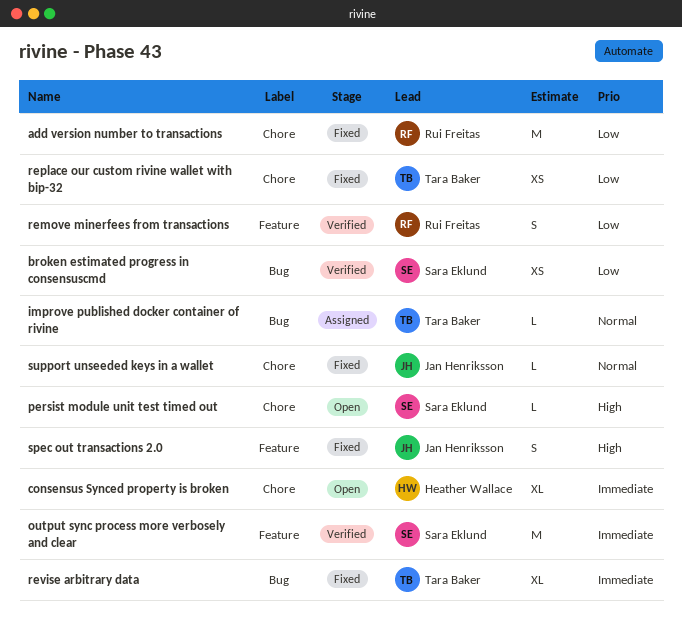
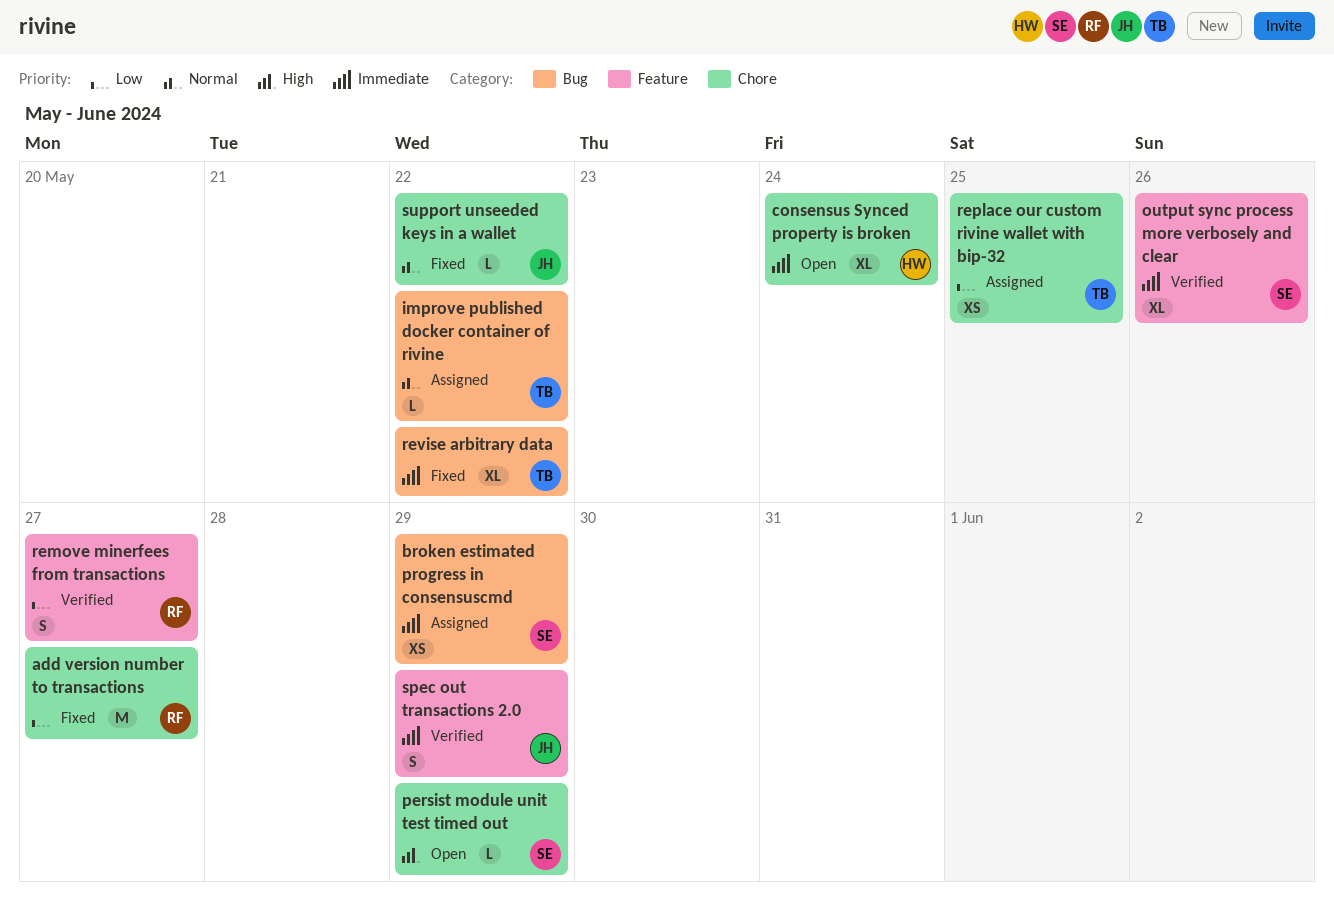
broken estimated progress in consensuscmd, status: Verified -> Assigned
broken estimated progress in consensuscmd, priority: Low -> Immediate
output sync process more verbosely and clear, estimate: M -> XL
replace our custom rivine wallet with bip-32, status: Fixed -> Assigned
spec out transactions 2.0, status: Fixed -> Verified
spec out transactions 2.0, priority: High -> Immediate

